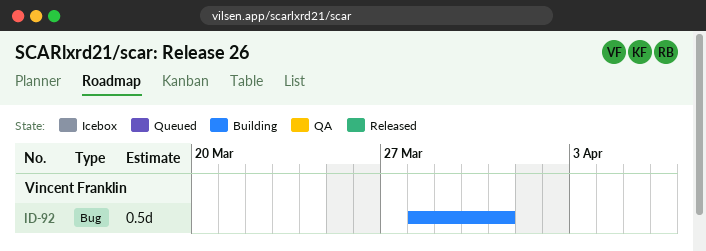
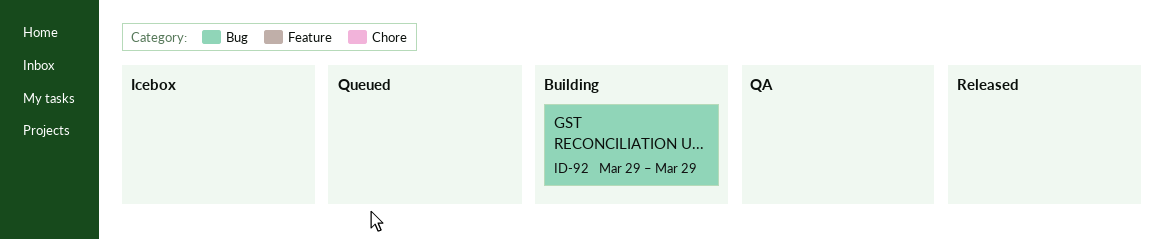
ID-92, start: Mar 28 -> Mar 29
ID-92, due: Mar 31 -> Mar 29

